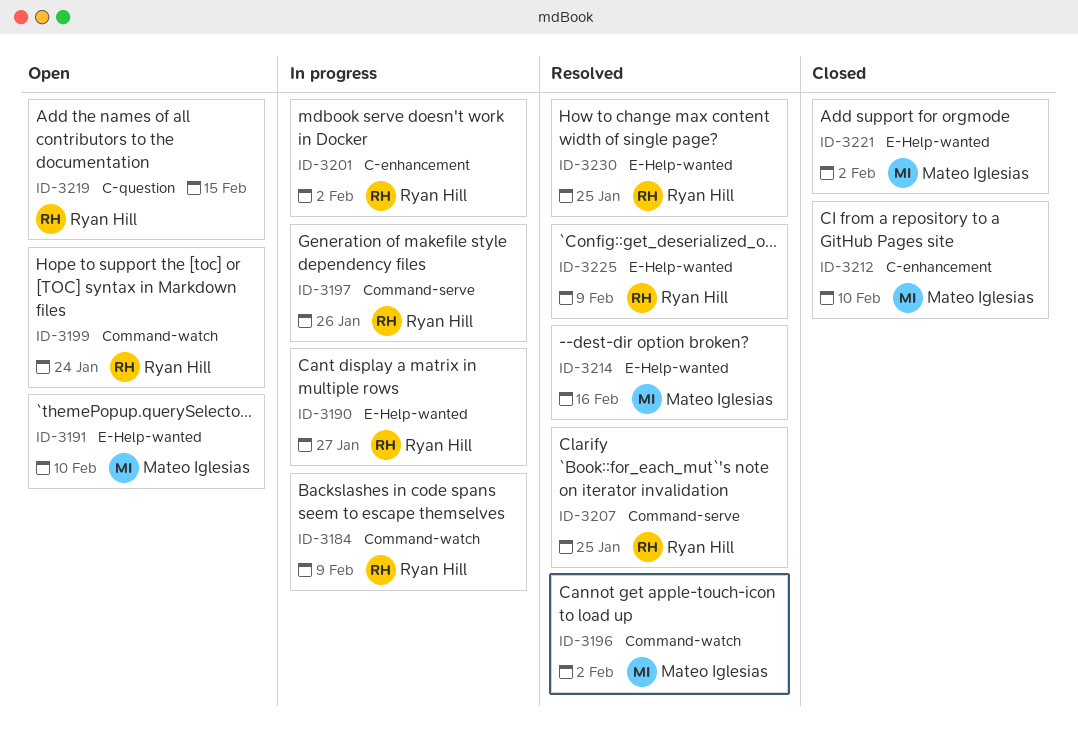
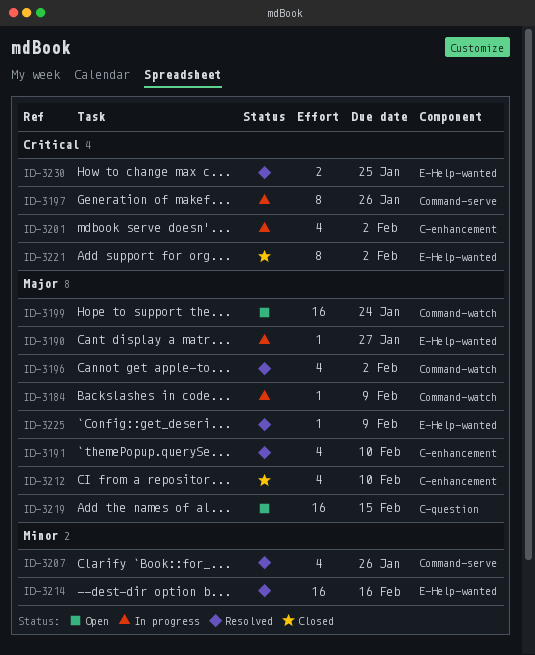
ID-3191, status: Open -> Resolved
ID-3191, label: E-Help-wanted -> C-enhancement
ID-3207, due: Jan 25 -> Jan 26

